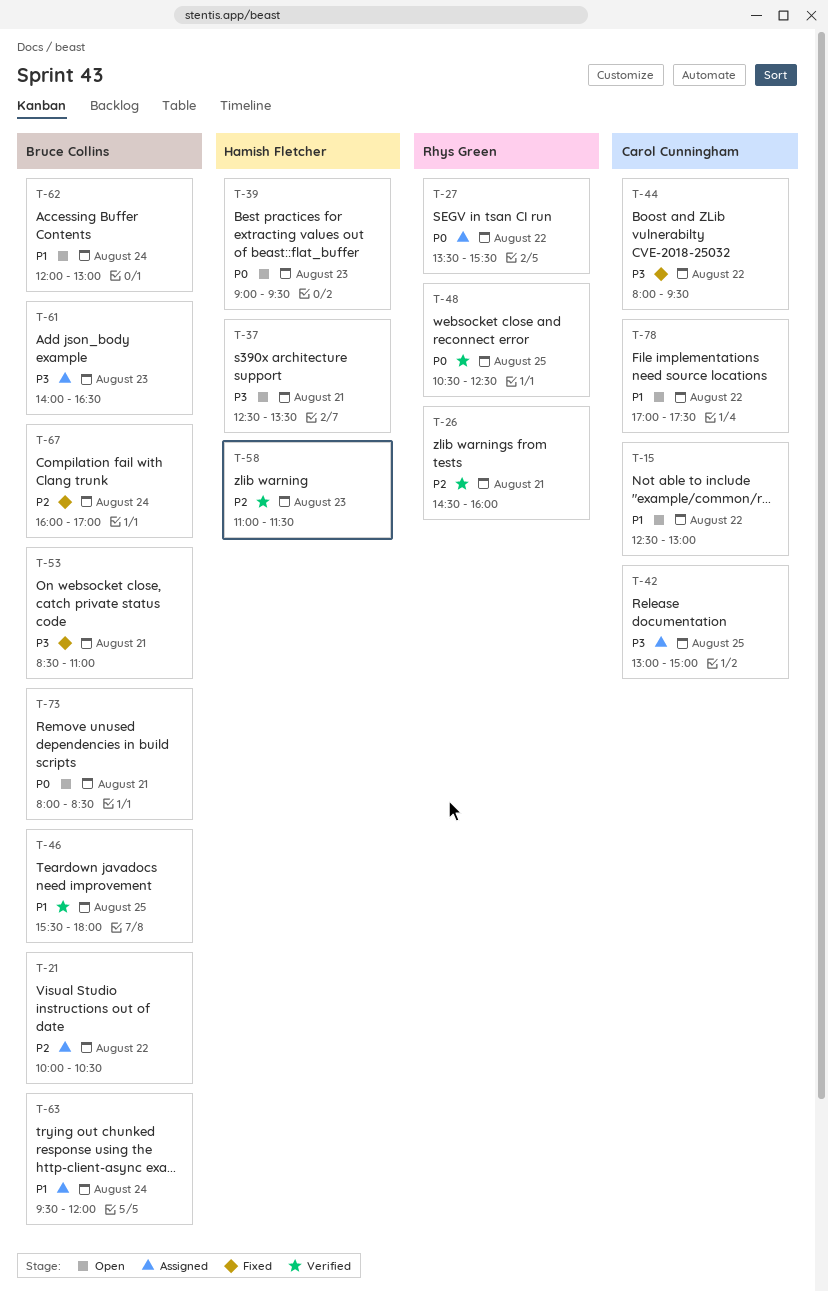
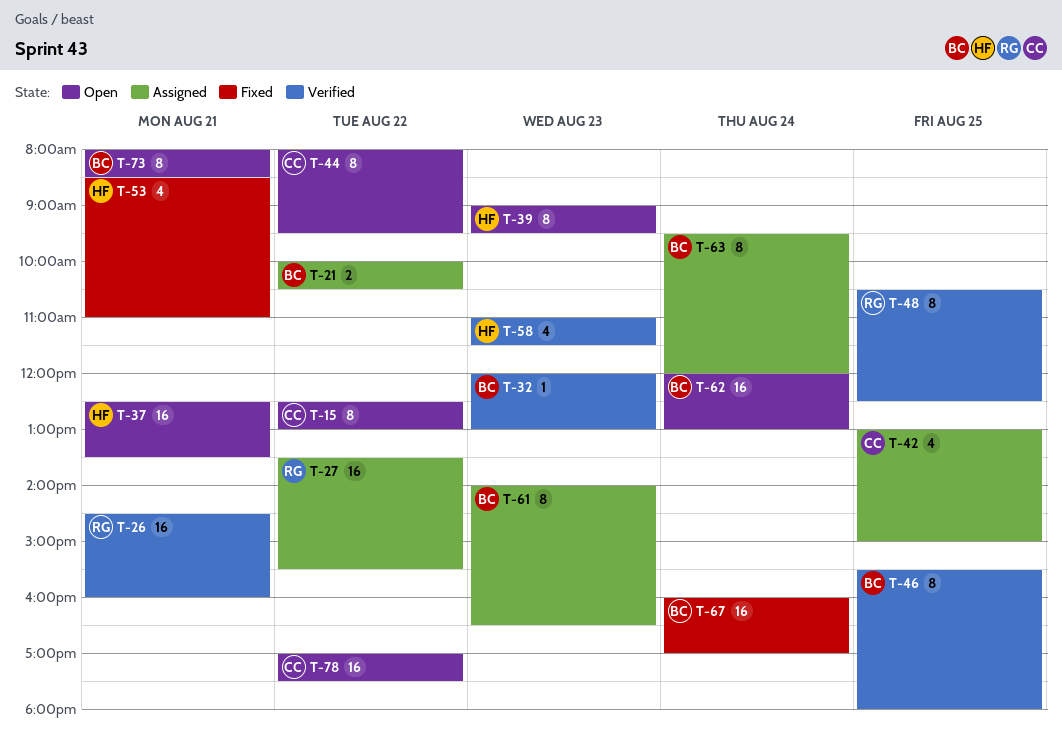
T-32: none -> present
T-44, status: Fixed -> Open
T-53, owner: Bruce Collins -> Hamish Fletcher

